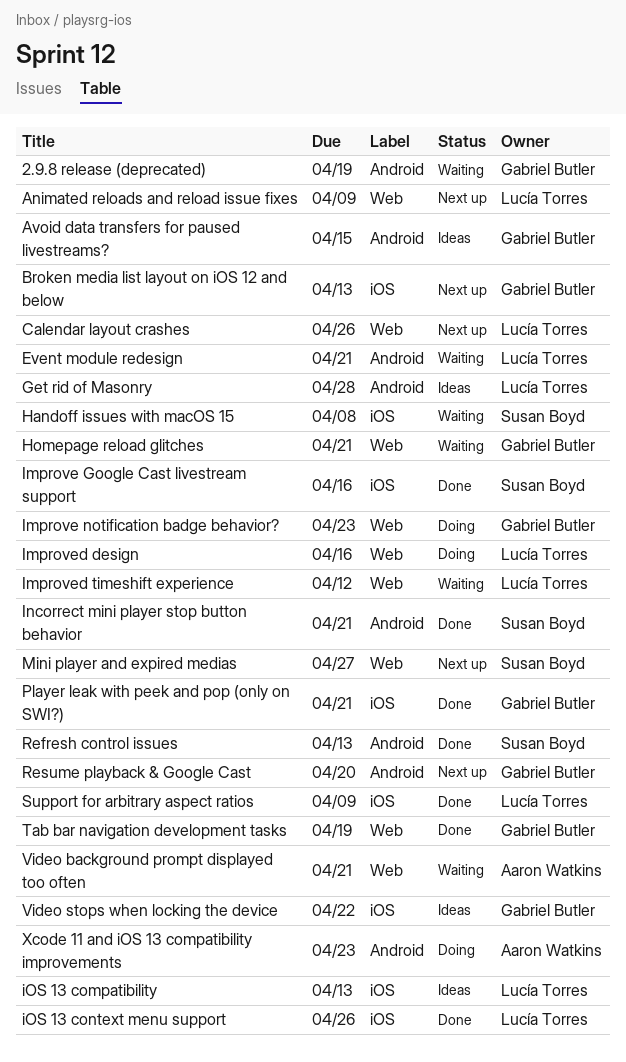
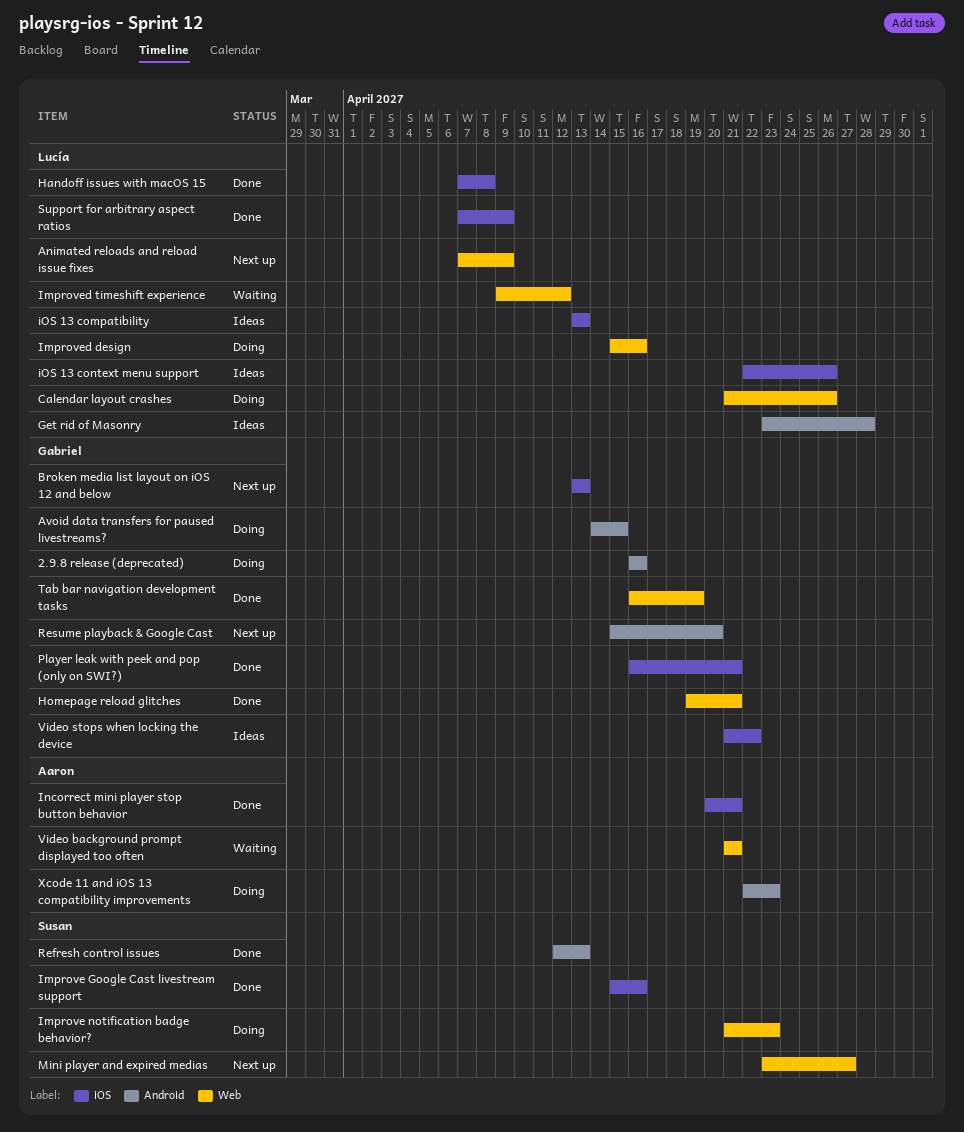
2.9.8 release (deprecated), status: Waiting -> Doing
2.9.8 release (deprecated), due: Apr 19 -> Apr 16
Avoid data transfers for paused livestreams?, status: Ideas -> Doing
Calendar layout crashes, status: Next up -> Doing
Event module redesign: present -> none
Handoff issues with macOS 15, status: Waiting -> Done
Handoff issues with macOS 15, owner: Susan Boyd -> Lucía Torres
Homepage reload glitches, status: Waiting -> Done
Improve notification badge behavior?, owner: Gabriel Butler -> Susan Boyd
Incorrect mini player stop button behavior, owner: Susan Boyd -> Aaron Watkins
Incorrect mini player stop button behavior, label: Android -> iOS
iOS 13 context menu support, status: Done -> Ideas

